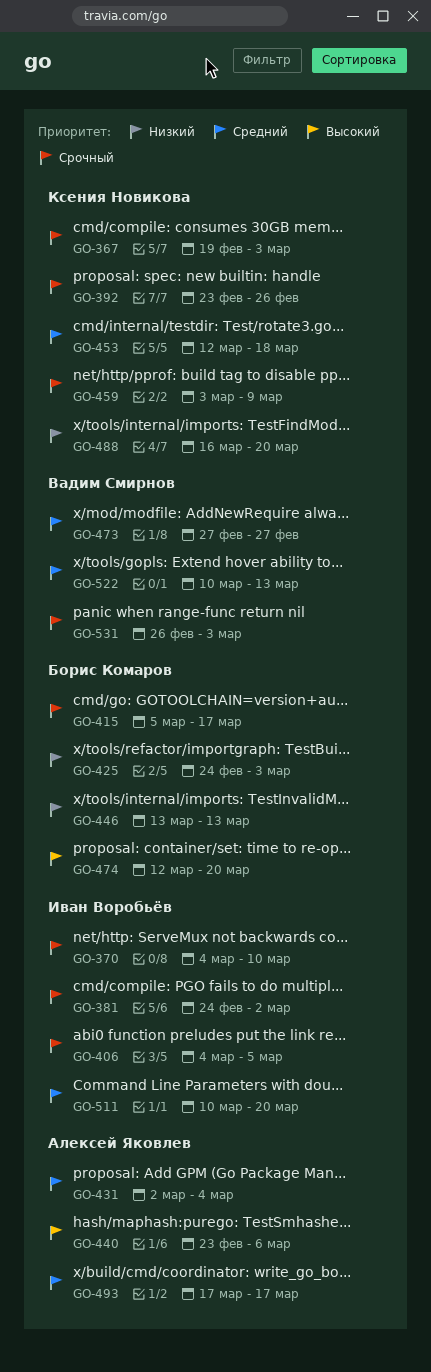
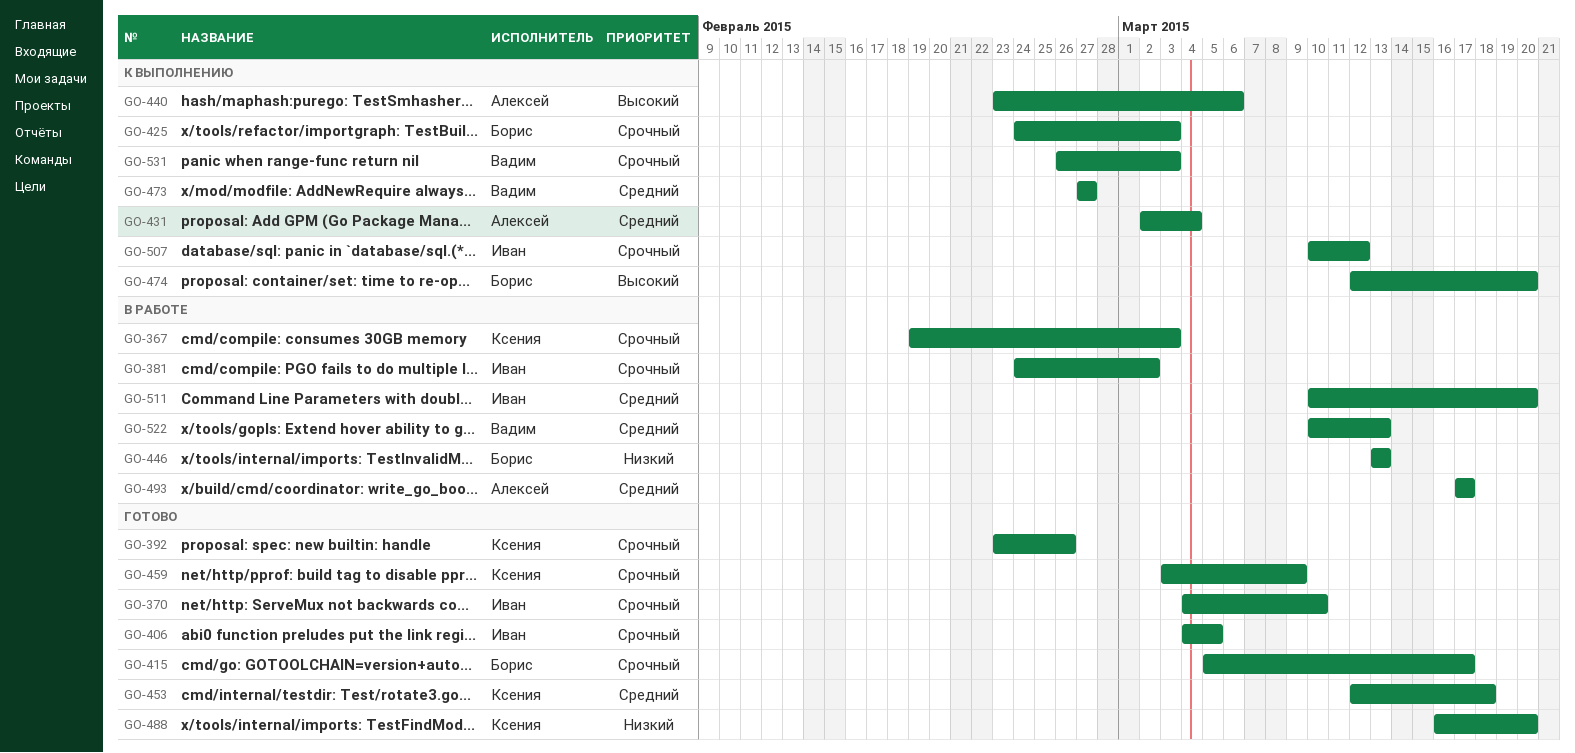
GO-425, priority: Низкий -> Срочный
GO-507: none -> present

